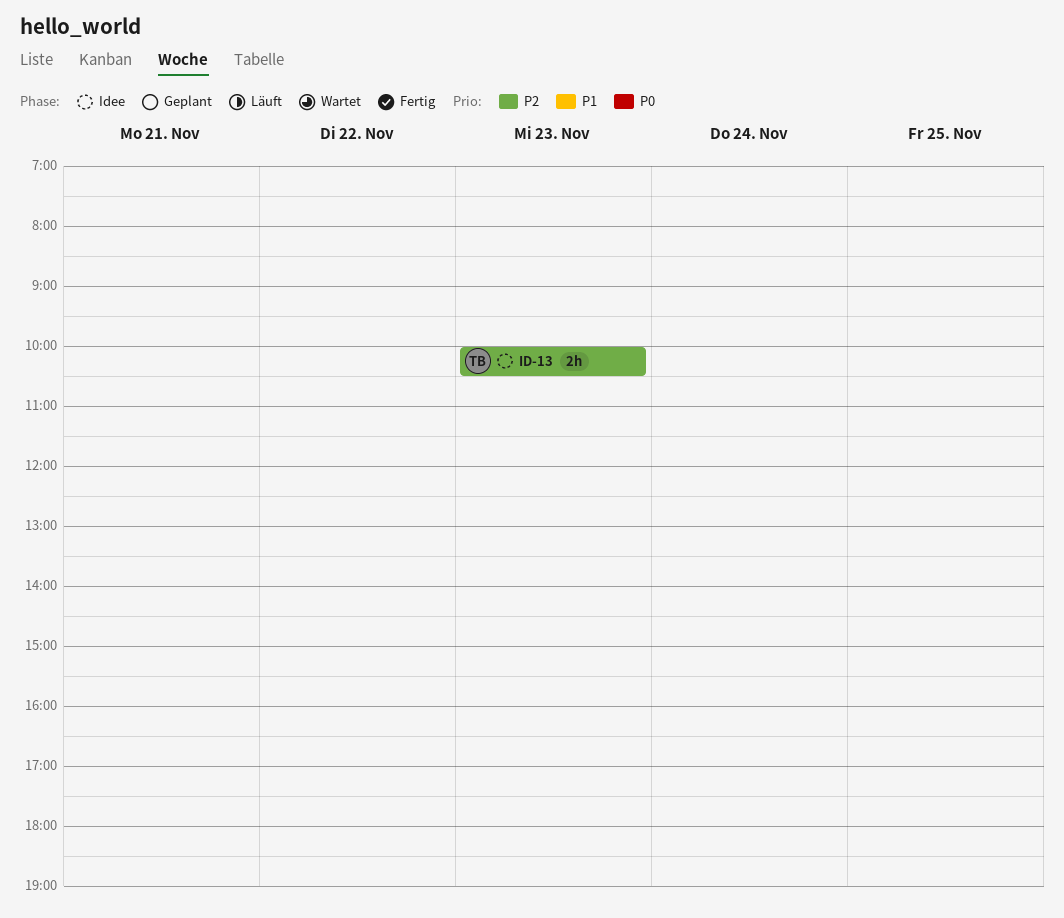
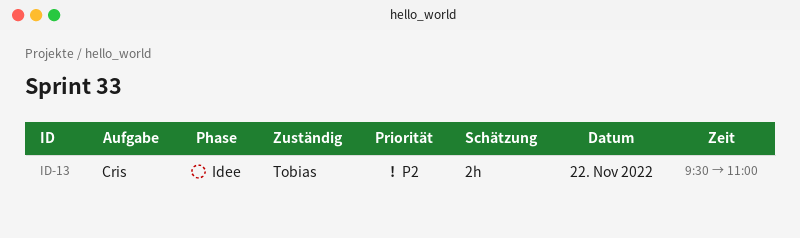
ID-13, day: Nov 23 -> Nov 22
ID-13, begins: 10:00 -> 09:30
ID-13, ends: 10:30 -> 11:00

